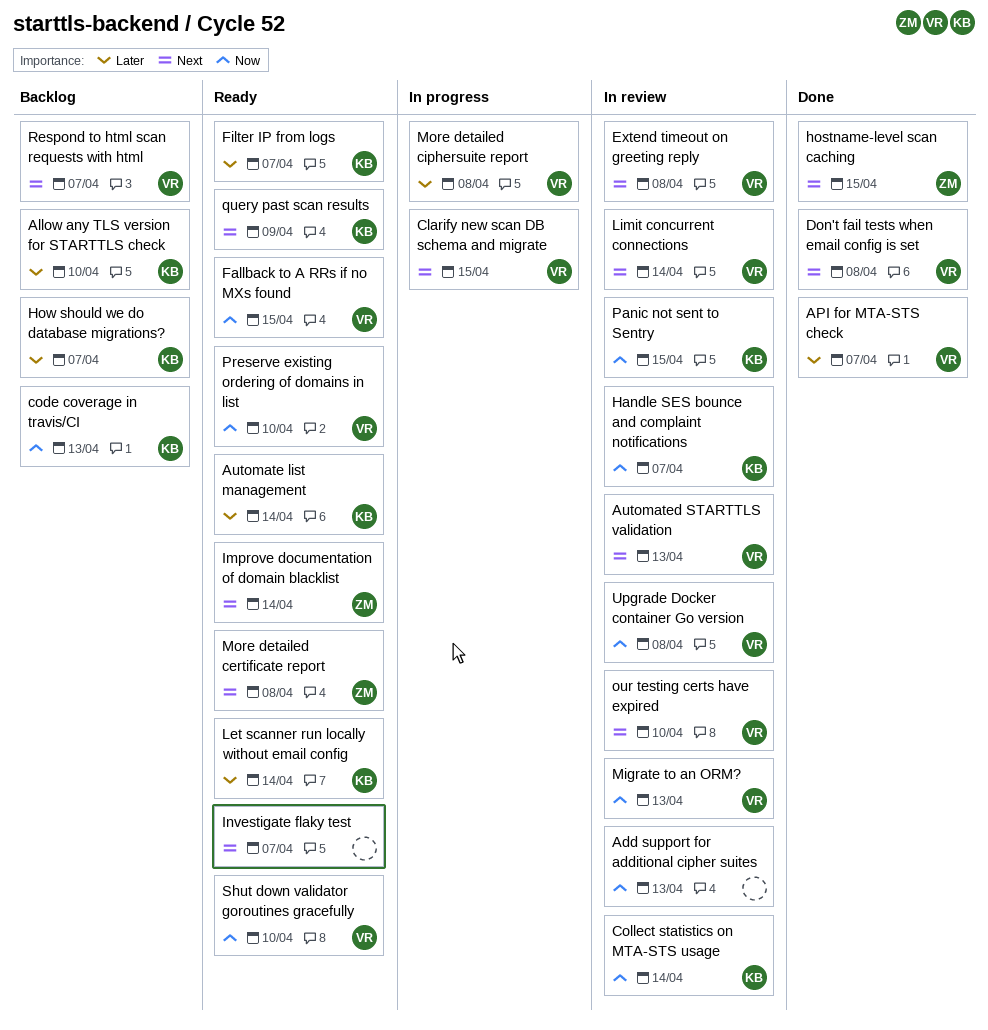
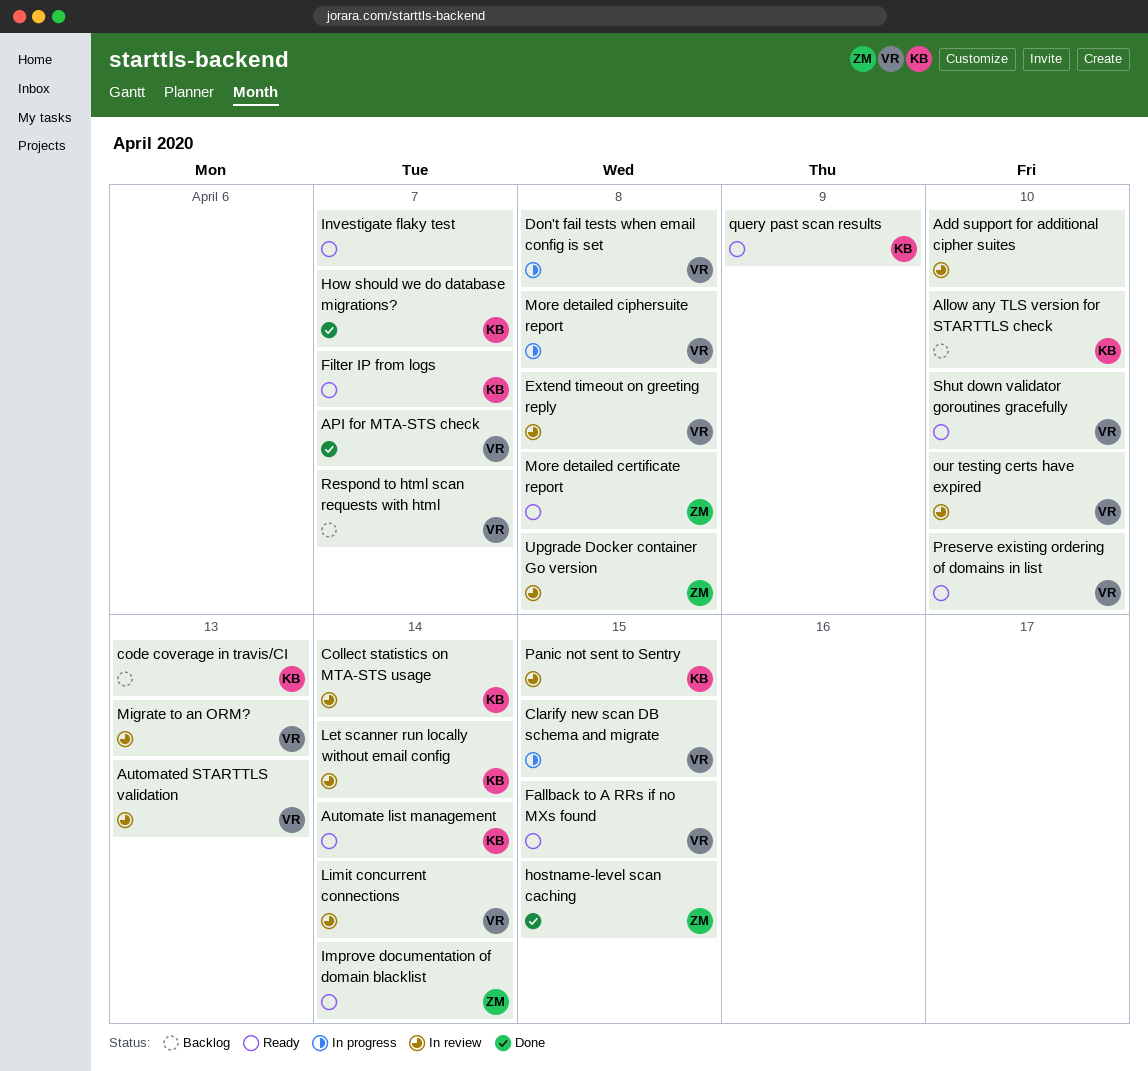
Add support for additional cipher suites, due: Apr 13 -> Apr 10
Don't fail tests when email config is set, status: Done -> In progress
Handle SES bounce and complaint notifications: present -> none
How should we do database migrations?, status: Backlog -> Done
Let scanner run locally without email config, status: Ready -> In review
Upgrade Docker container Go version, owner: VR -> ZM

